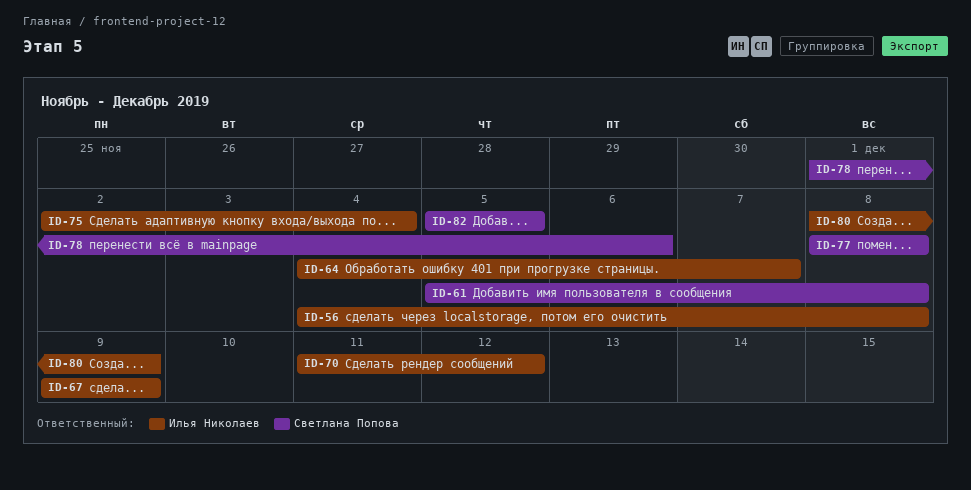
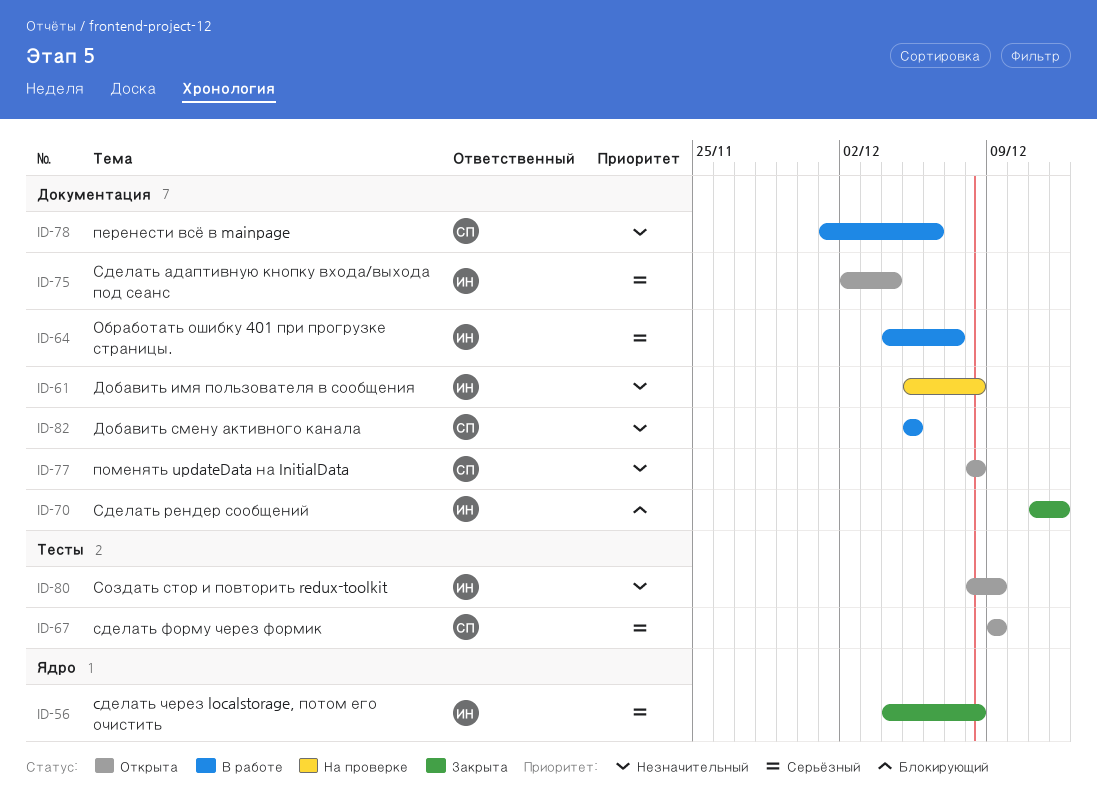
ID-61, owner: Светлана Попова -> Илья Николаев
ID-67, owner: Илья Николаев -> Светлана Попова

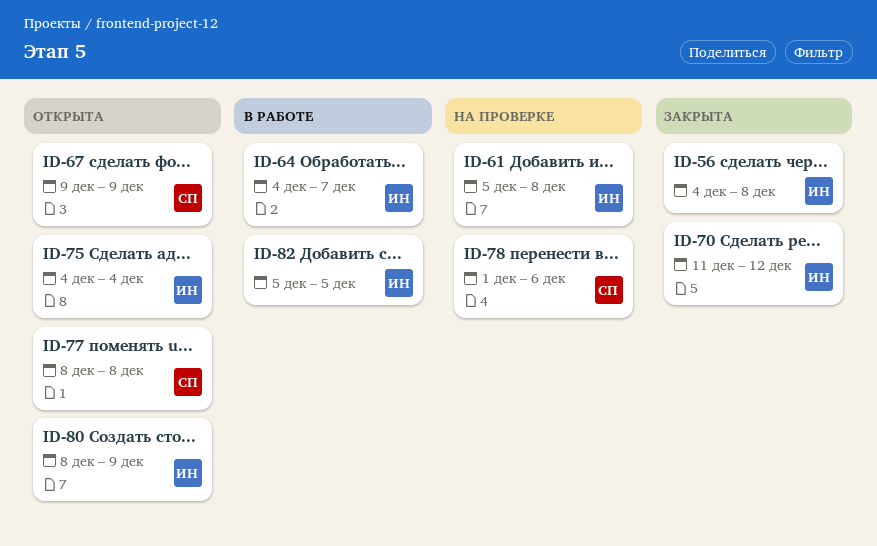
ID-75, start: Dec 2 -> Dec 4
ID-78, status: В работе -> На проверке
ID-82, owner: СП -> ИН

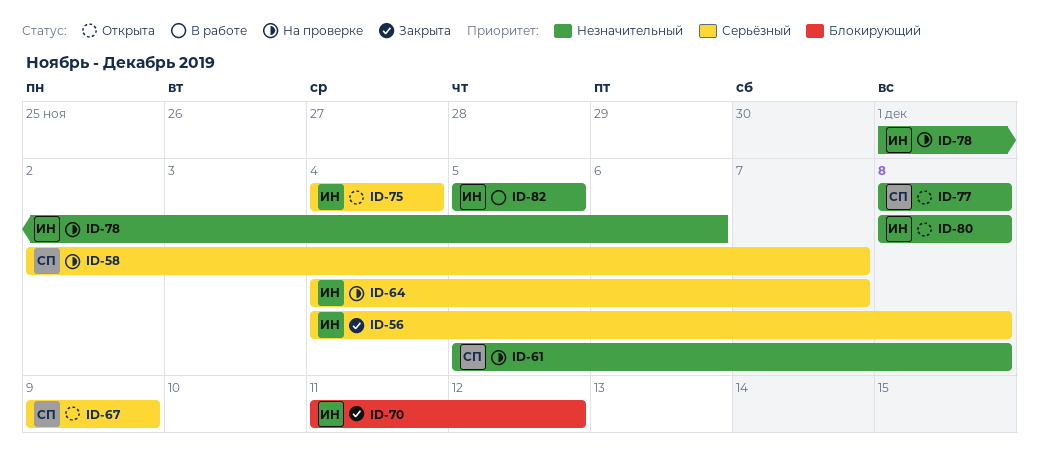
ID-58: none -> present
ID-61, owner: ИН -> СП
ID-64, status: В работе -> На проверке
ID-78, owner: СП -> ИН
ID-80, due: Dec 9 -> Dec 8

